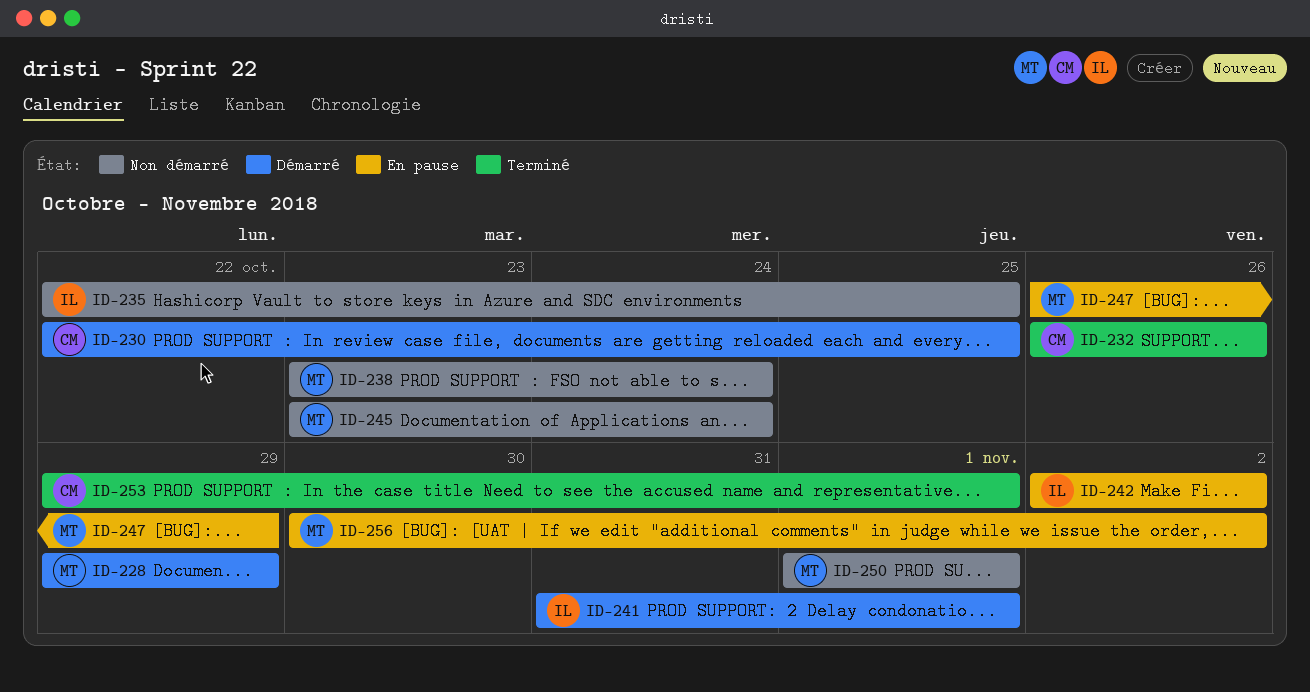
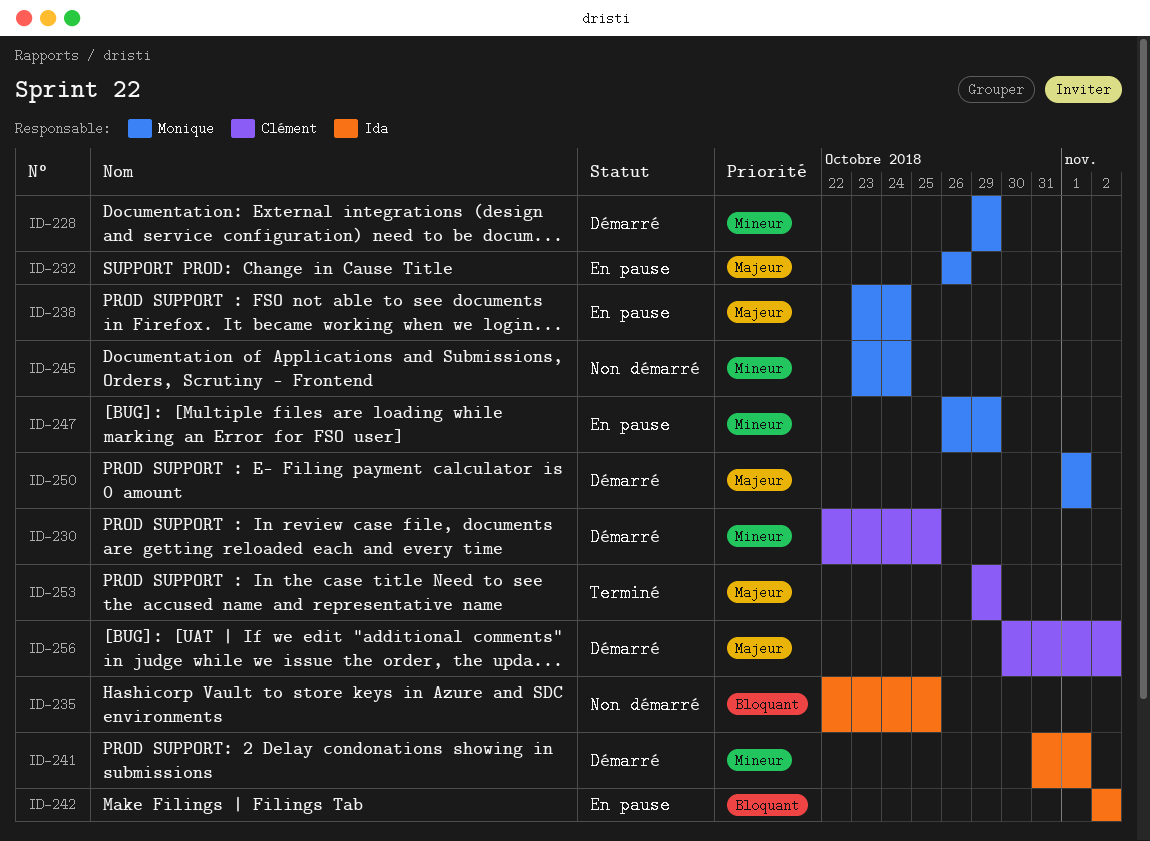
ID-232, status: Terminé -> En pause
ID-232, owner: Clément -> Monique
ID-238, status: Non démarré -> En pause
ID-250, status: Non démarré -> Démarré
ID-253, due: Nov 1 -> Oct 29
ID-256, status: En pause -> Démarré
ID-256, owner: Monique -> Clément

